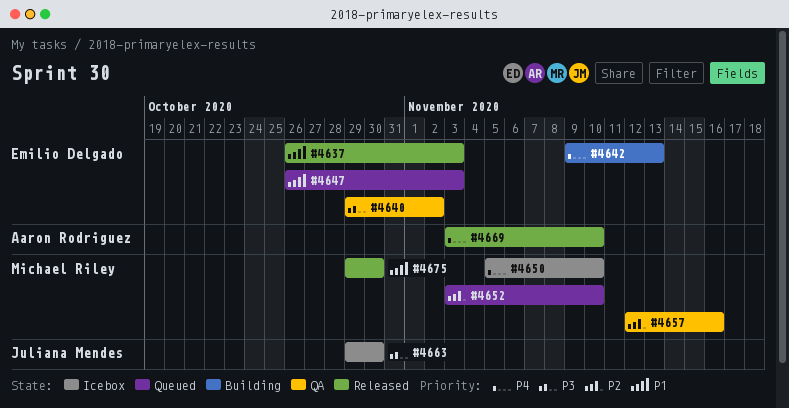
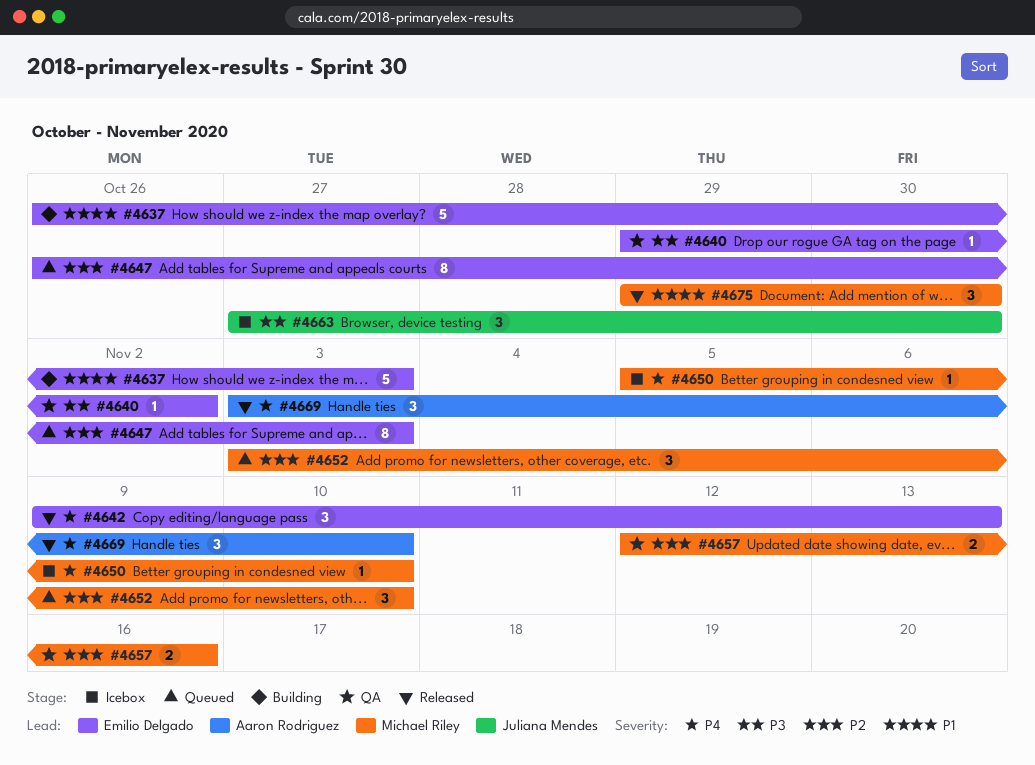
#4637, status: Released -> Building
#4642, status: Building -> Released
#4647, priority: P1 -> P2
#4663, start: Oct 29 -> Oct 27

